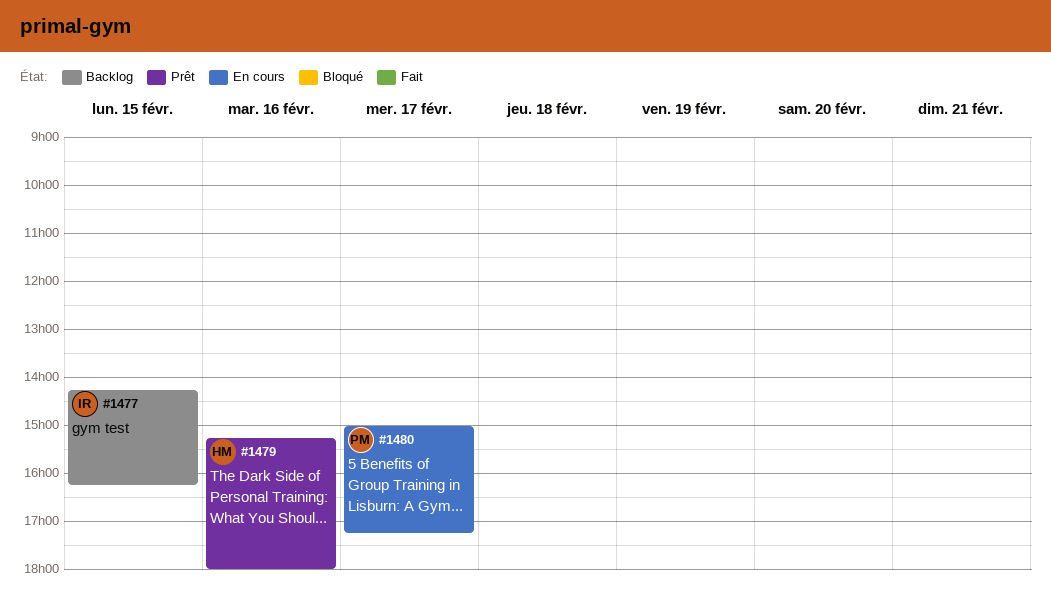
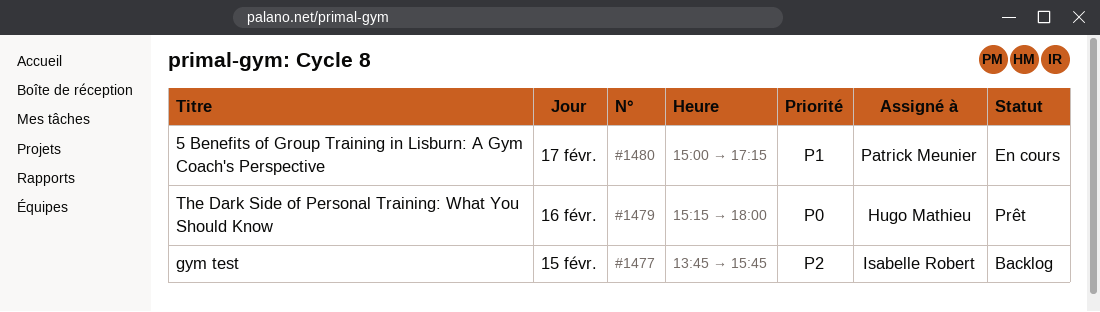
#1477, begins: 14:15 -> 13:45
#1477, ends: 16:15 -> 15:45

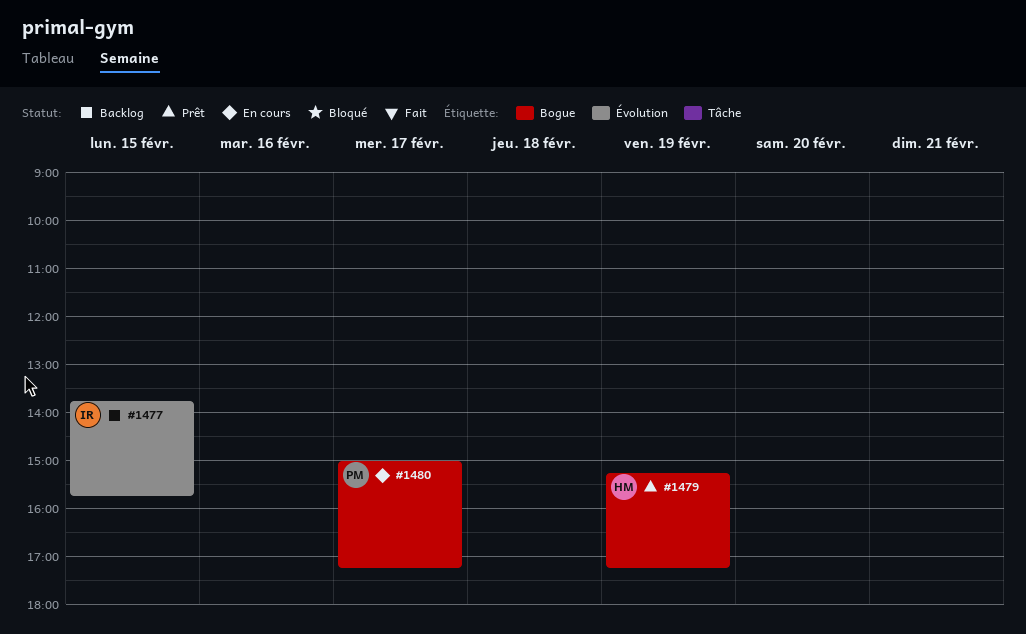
#1479, day: Feb 16 -> Feb 19
#1479, ends: 18:00 -> 17:15

